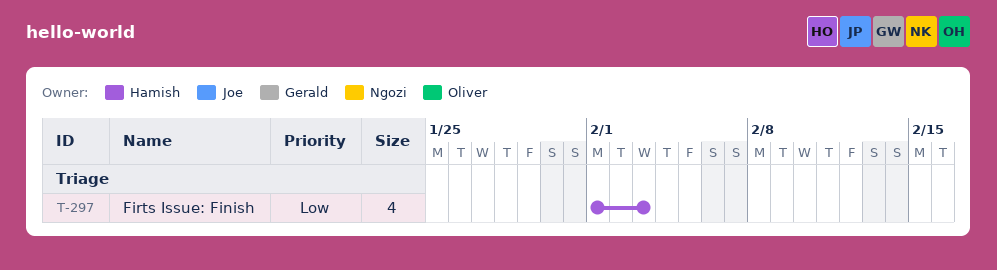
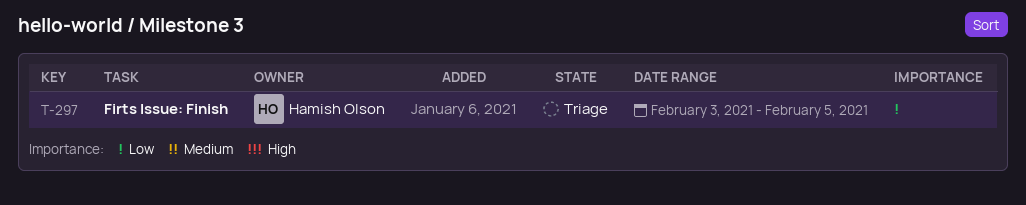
T-297, start: Feb 1 -> Feb 3
T-297, due: Feb 3 -> Feb 5

